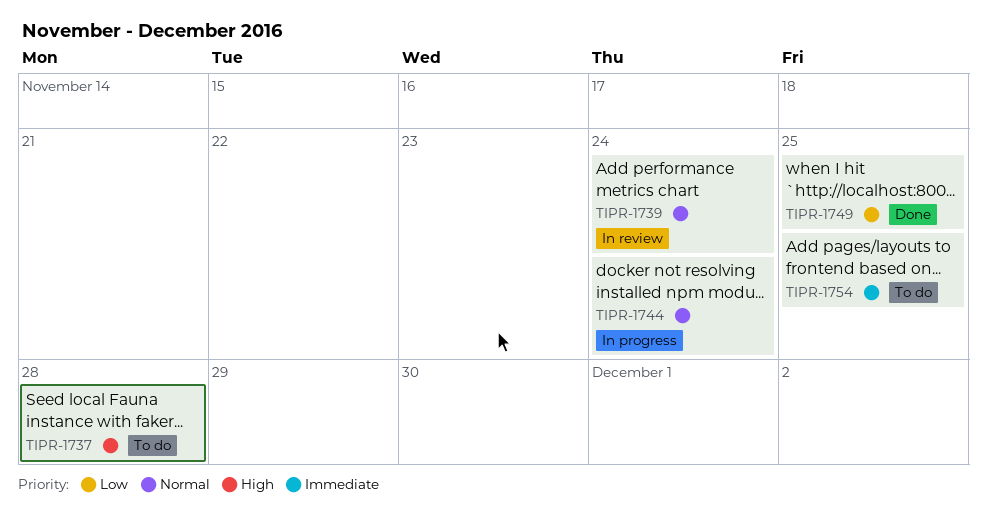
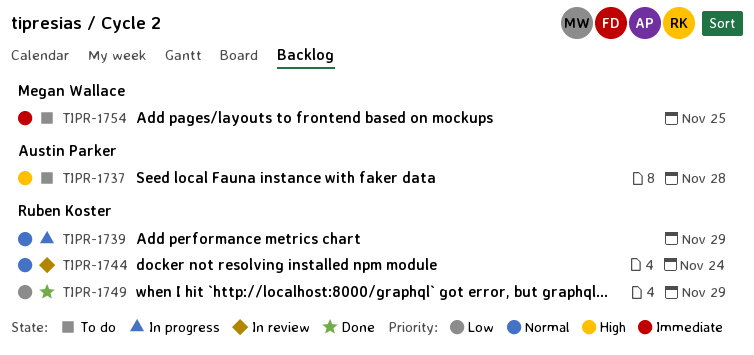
TIPR-1739, status: In review -> In progress
TIPR-1739, due: Nov 24 -> Nov 29
TIPR-1744, status: In progress -> In review
TIPR-1749, due: Nov 25 -> Nov 29

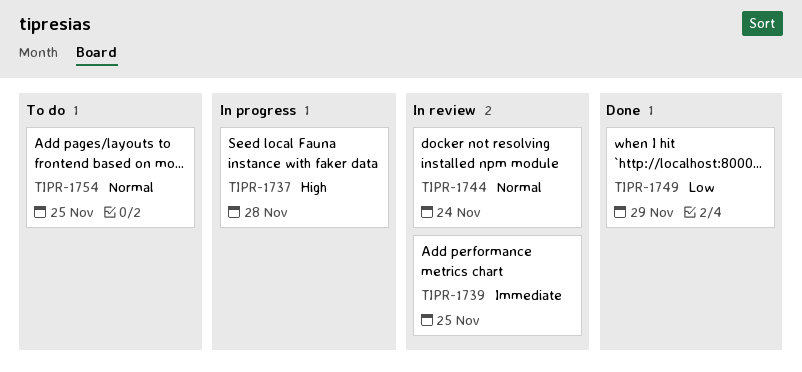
TIPR-1737, status: To do -> In progress
TIPR-1739, status: In progress -> In review
TIPR-1739, priority: Normal -> Immediate
TIPR-1739, due: Nov 29 -> Nov 25
TIPR-1754, priority: Immediate -> Normal

